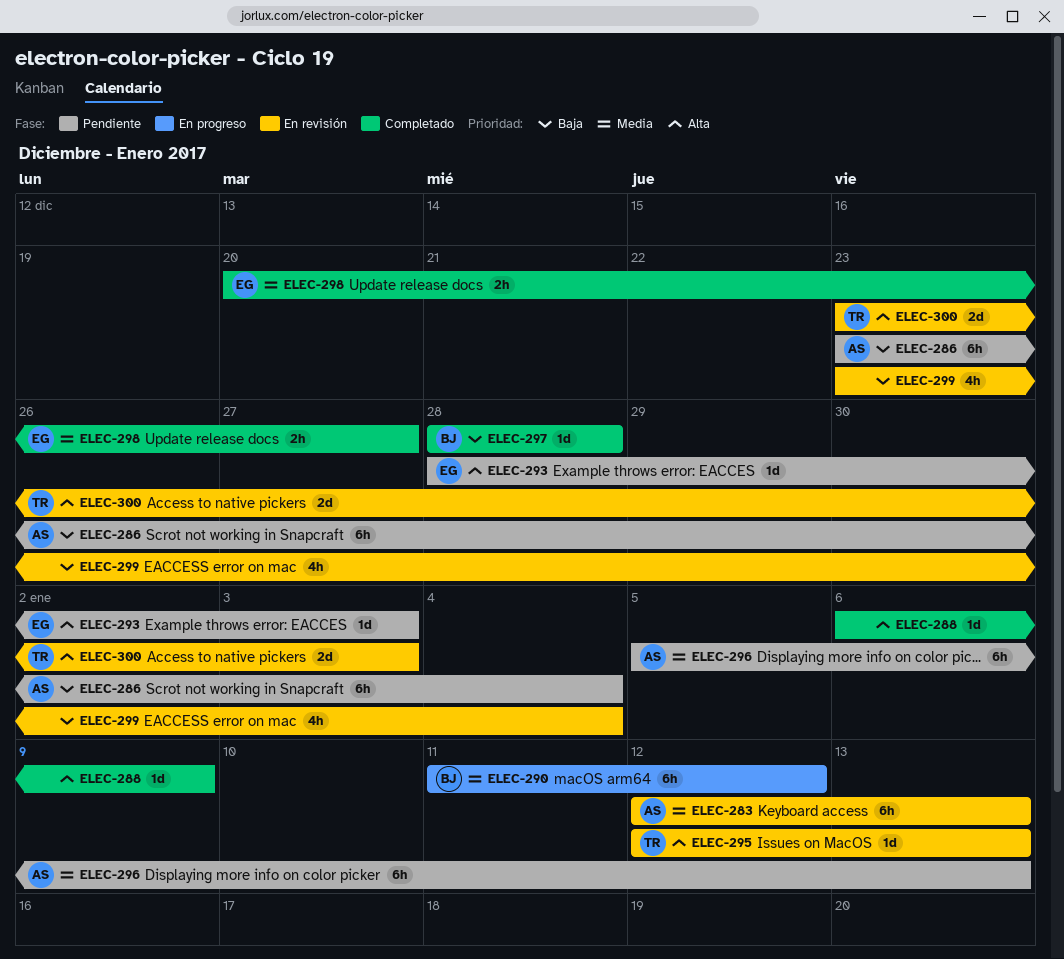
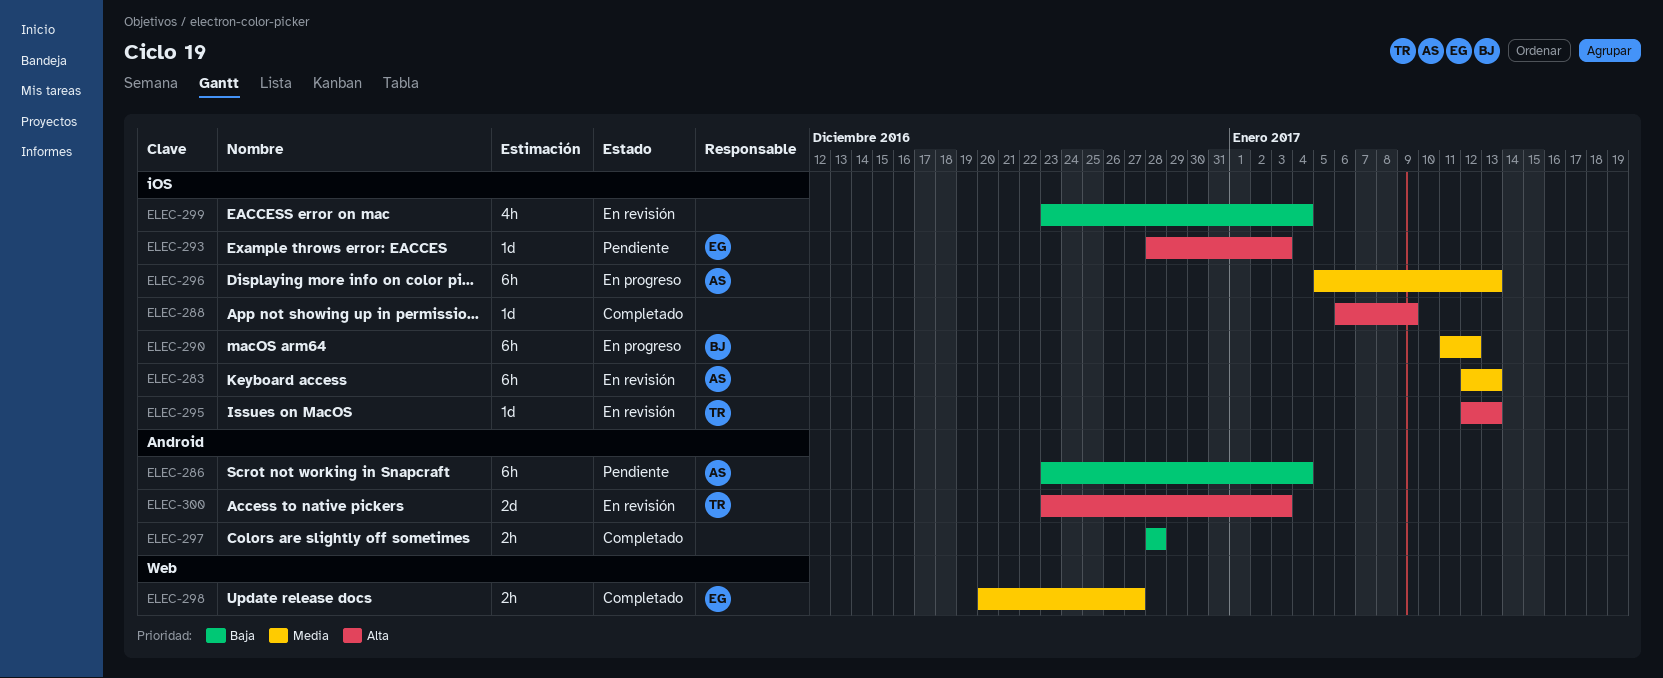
ELEC-296, status: Pendiente -> En progreso
ELEC-297, owner: BJ -> none
ELEC-297, estimate: 1d -> 2h

